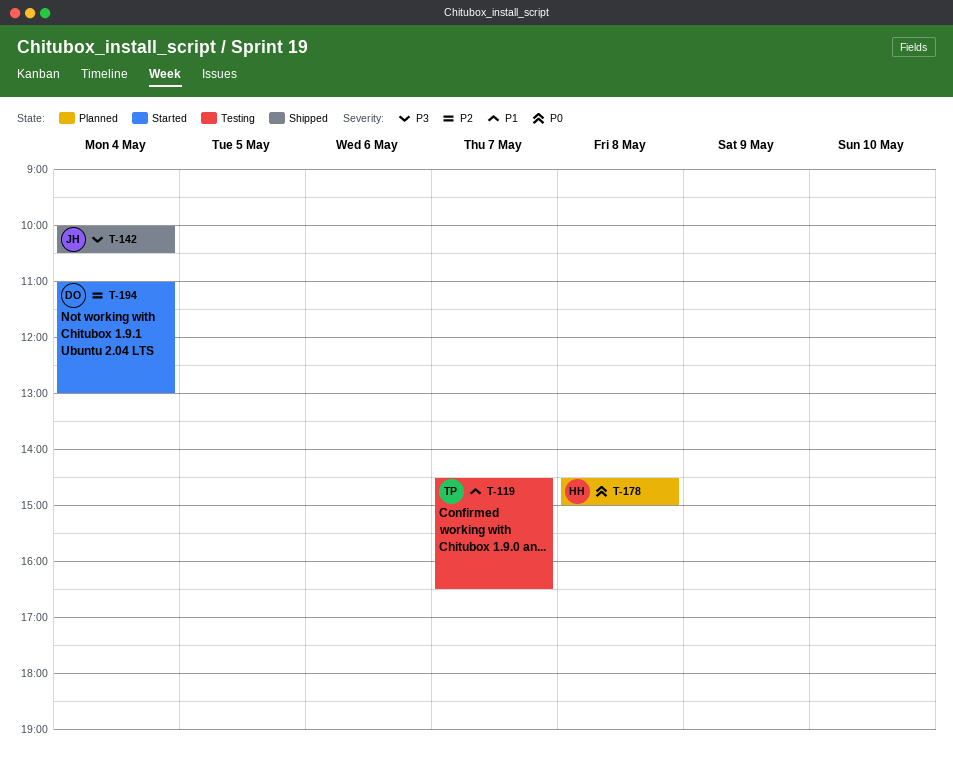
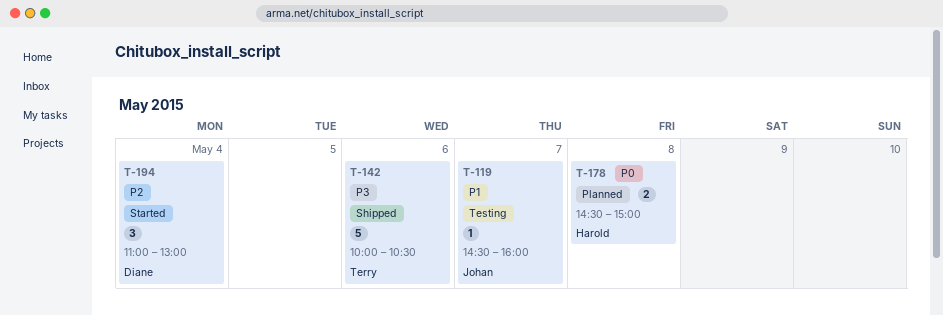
T-119, owner: Terry -> Johan
T-119, ends: 16:30 -> 16:00
T-142, owner: Johan -> Terry
T-142, day: May 4 -> May 6

